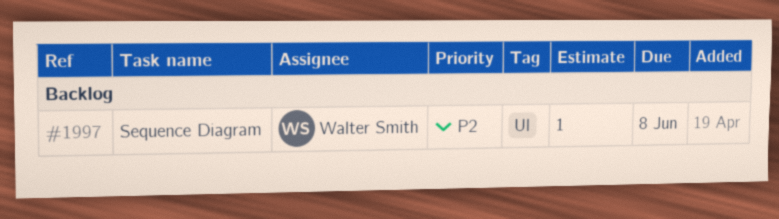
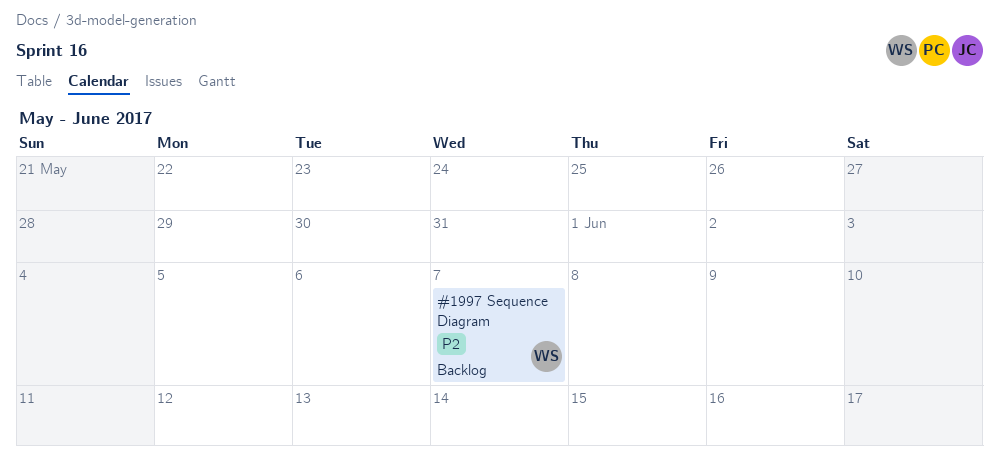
#1997, due: Jun 8 -> Jun 7

